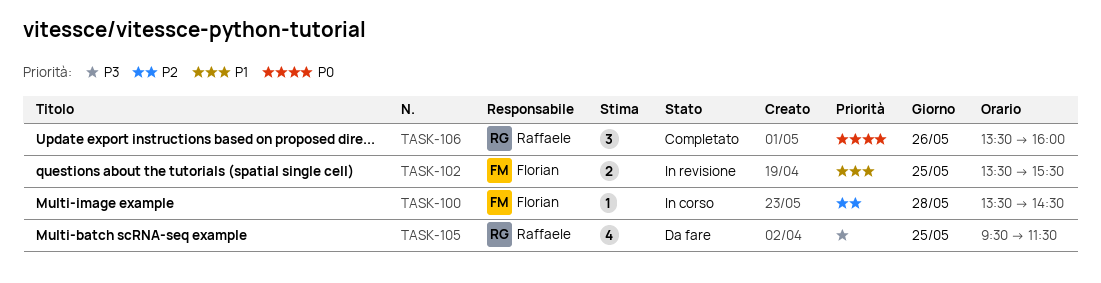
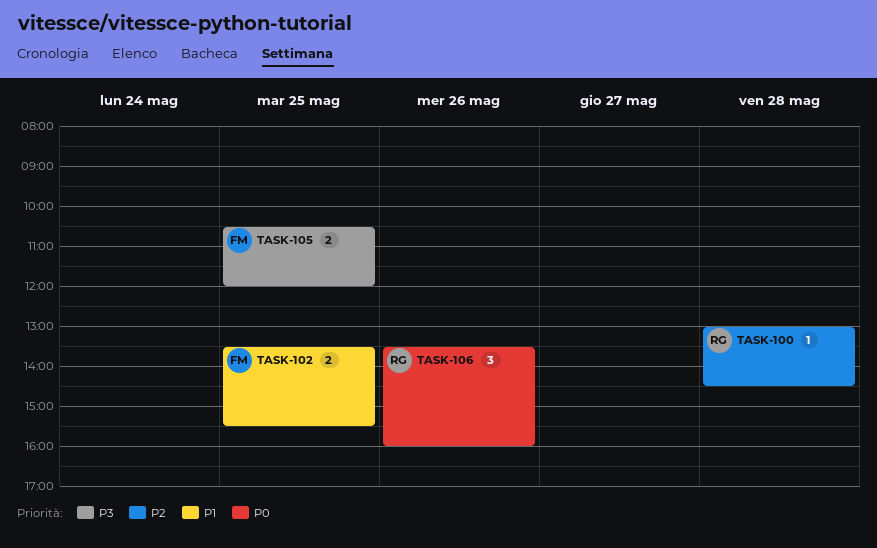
TASK-100, owner: Florian -> Raffaele
TASK-100, begins: 13:30 -> 13:00
TASK-105, owner: Raffaele -> Florian
TASK-105, estimate: 4 -> 2
TASK-105, begins: 09:30 -> 10:30
TASK-105, ends: 11:30 -> 12:00

